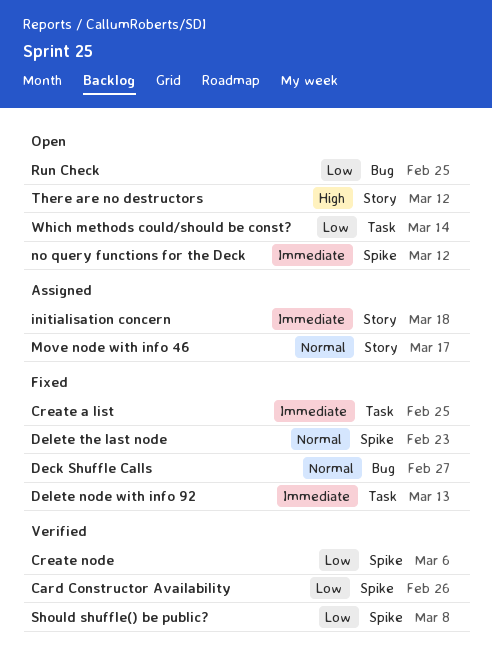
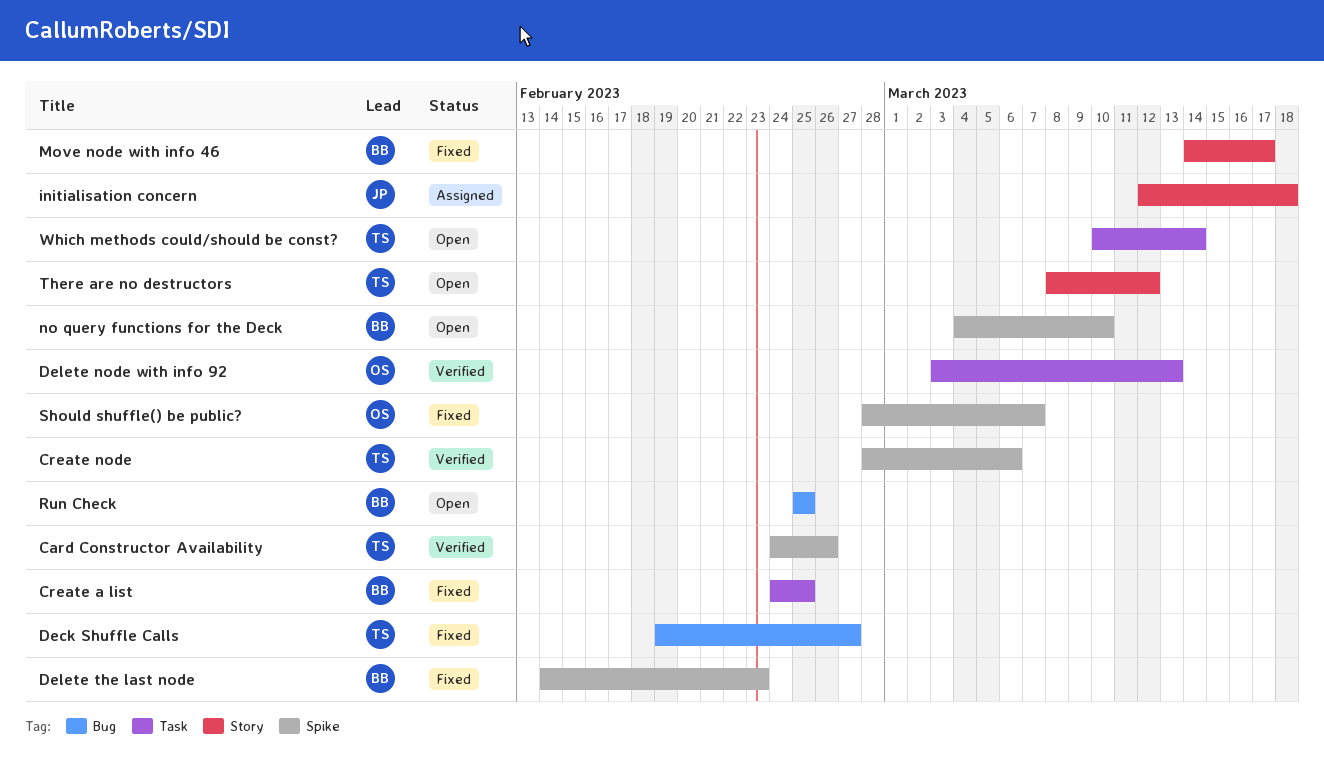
Delete node with info 92, status: Fixed -> Verified
Move node with info 46, status: Assigned -> Fixed
no query functions for the Deck, due: Mar 12 -> Mar 10
Should shuffle() be public?, status: Verified -> Fixed
Should shuffle() be public?, due: Mar 8 -> Mar 7

